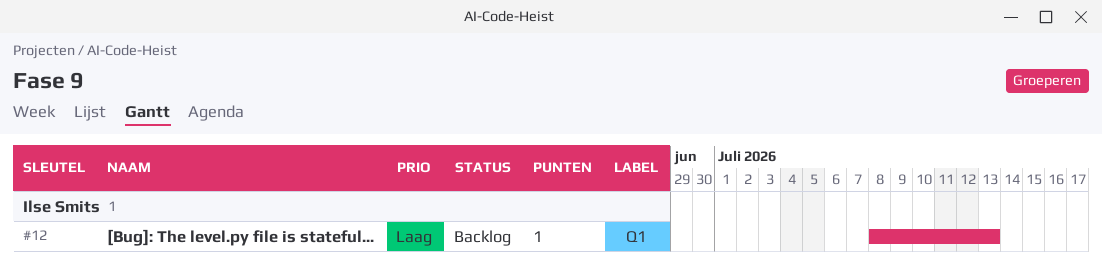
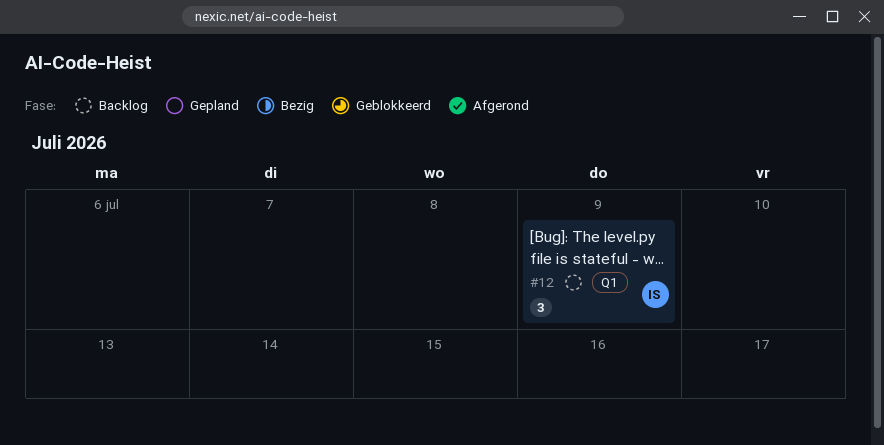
#12, estimate: 1 -> 3
#12, due: Jul 13 -> Jul 9

